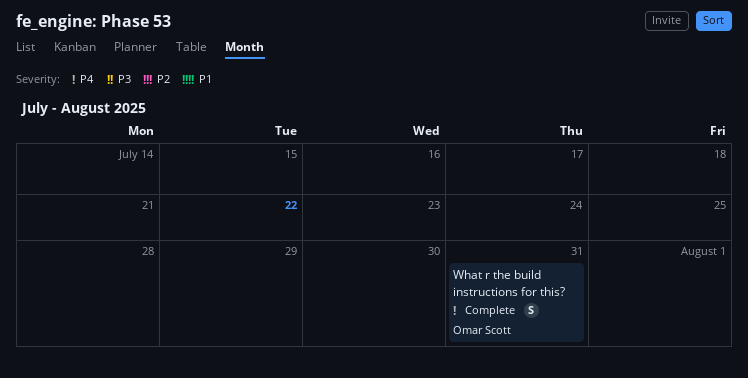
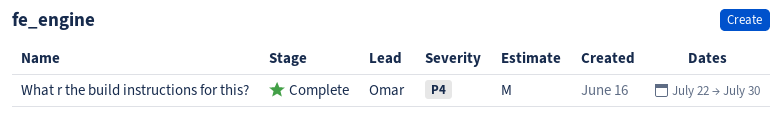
What r the build instructions for this?, estimate: S -> M
What r the build instructions for this?, due: Jul 31 -> Jul 30

